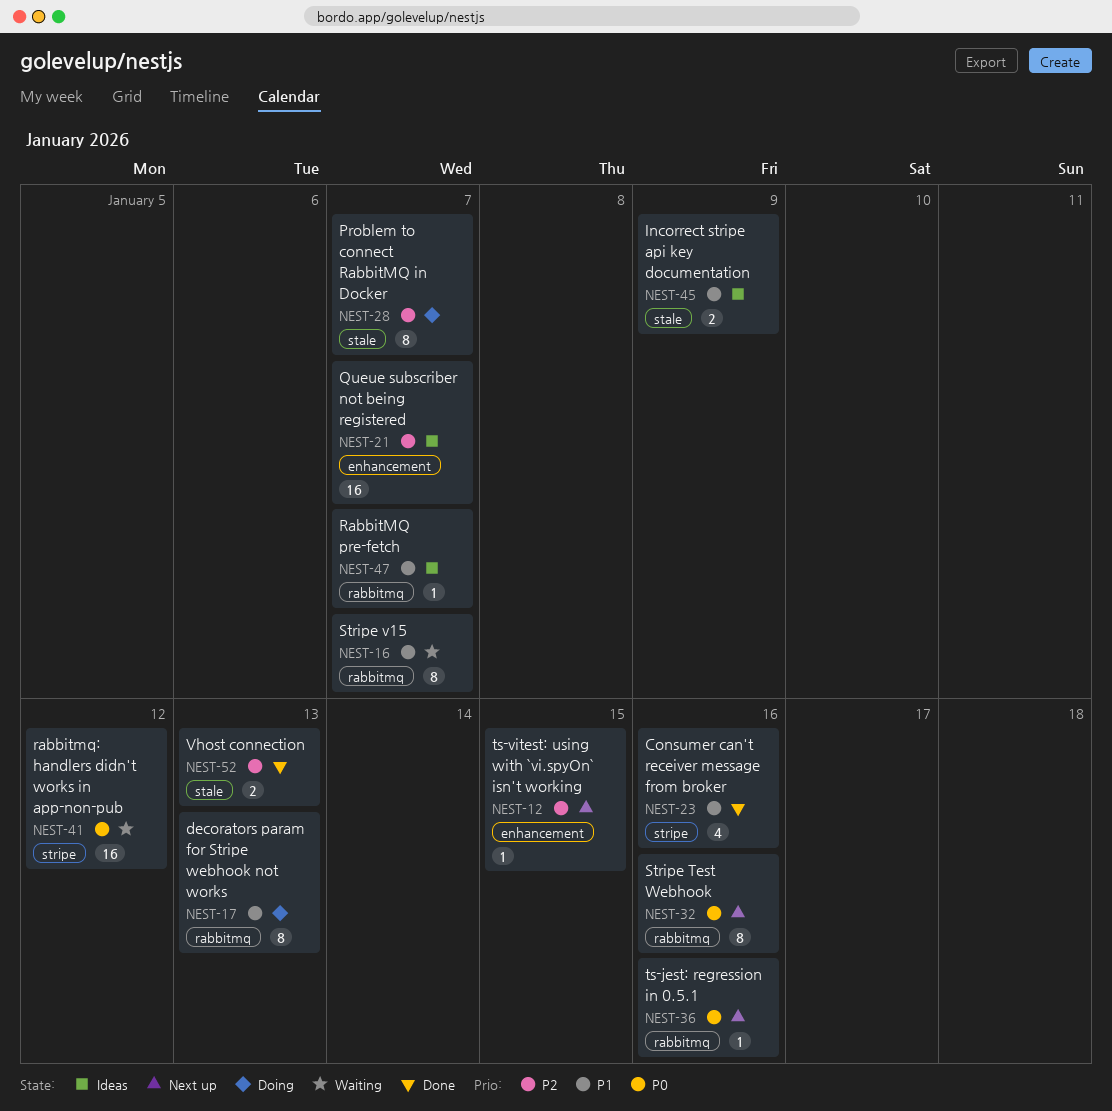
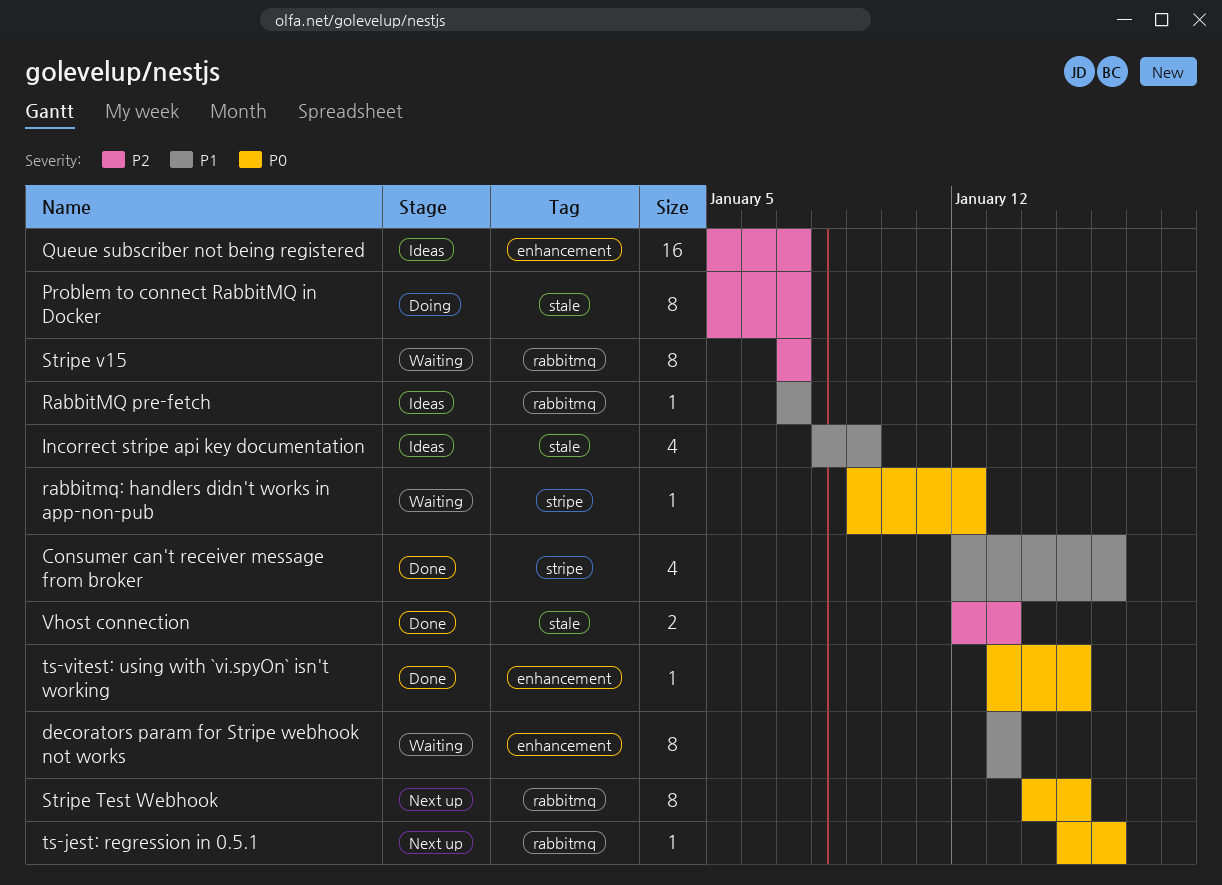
decorators param for Stripe webhook not works, status: Doing -> Waiting
decorators param for Stripe webhook not works, label: rabbitmq -> enhancement
Incorrect stripe api key documentation, estimate: 2 -> 4
rabbitmq: handlers didn't works in app-non-pub, estimate: 16 -> 1
Stripe Test Webhook, due: Jan 16 -> Jan 15
Stripe v15, priority: P1 -> P2
ts-vitest: using with `vi.spyOn` isn't working, status: Next up -> Done
ts-vitest: using with `vi.spyOn` isn't working, priority: P2 -> P0

